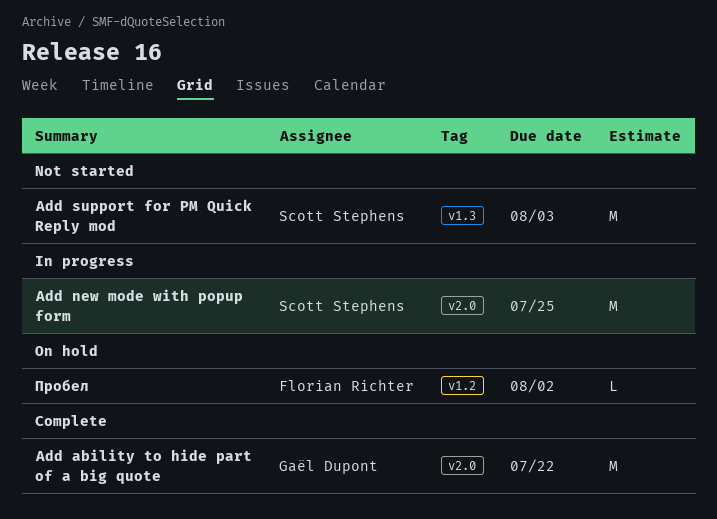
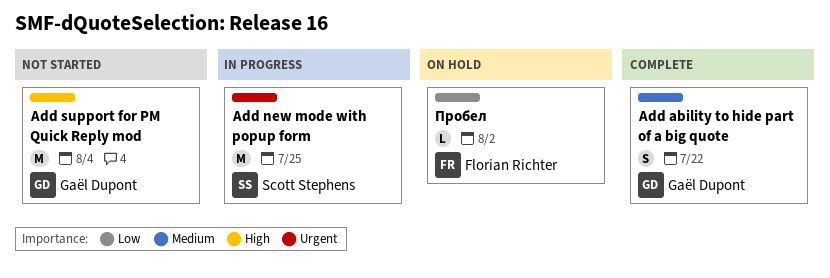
Add ability to hide part of a big quote, estimate: M -> S
Add support for PM Quick Reply mod, owner: Scott Stephens -> Gaël Dupont
Add support for PM Quick Reply mod, due: Aug 3 -> Aug 4

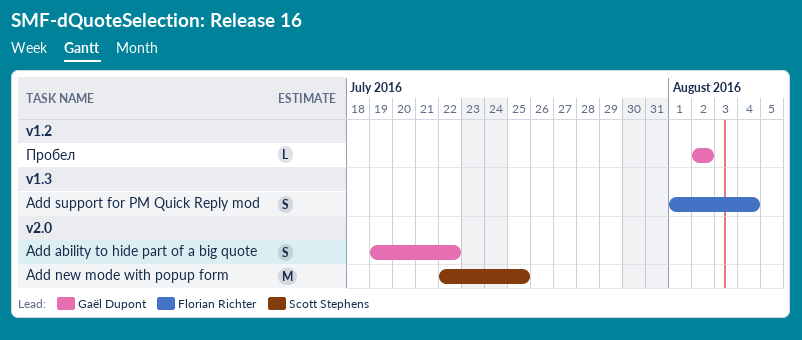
Add support for PM Quick Reply mod, owner: Gaël Dupont -> Florian Richter
Add support for PM Quick Reply mod, estimate: M -> S
Пробел, owner: Florian Richter -> Gaël Dupont

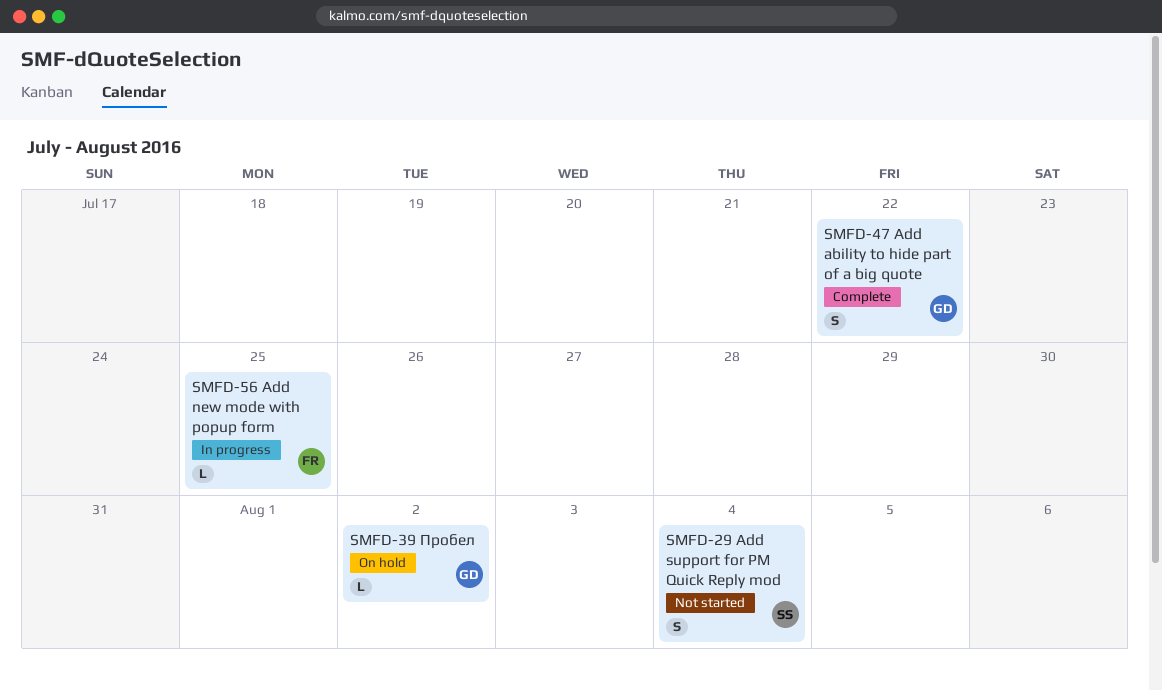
Add new mode with popup form, owner: Scott Stephens -> Florian Richter
Add new mode with popup form, estimate: M -> L
Add support for PM Quick Reply mod, owner: Florian Richter -> Scott Stephens

